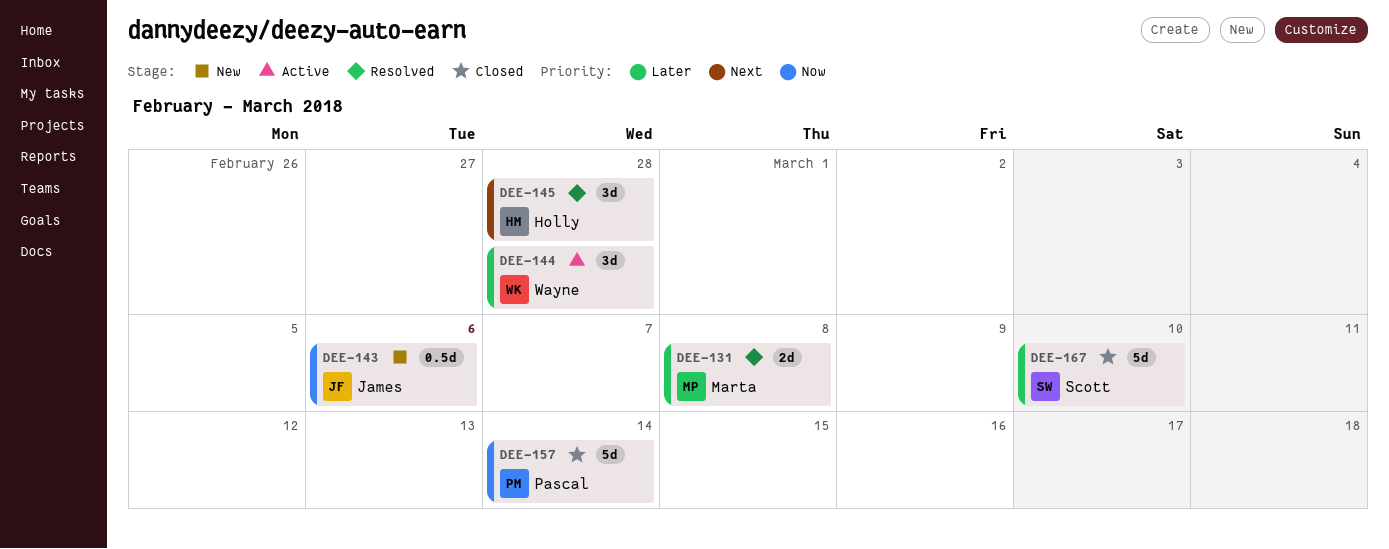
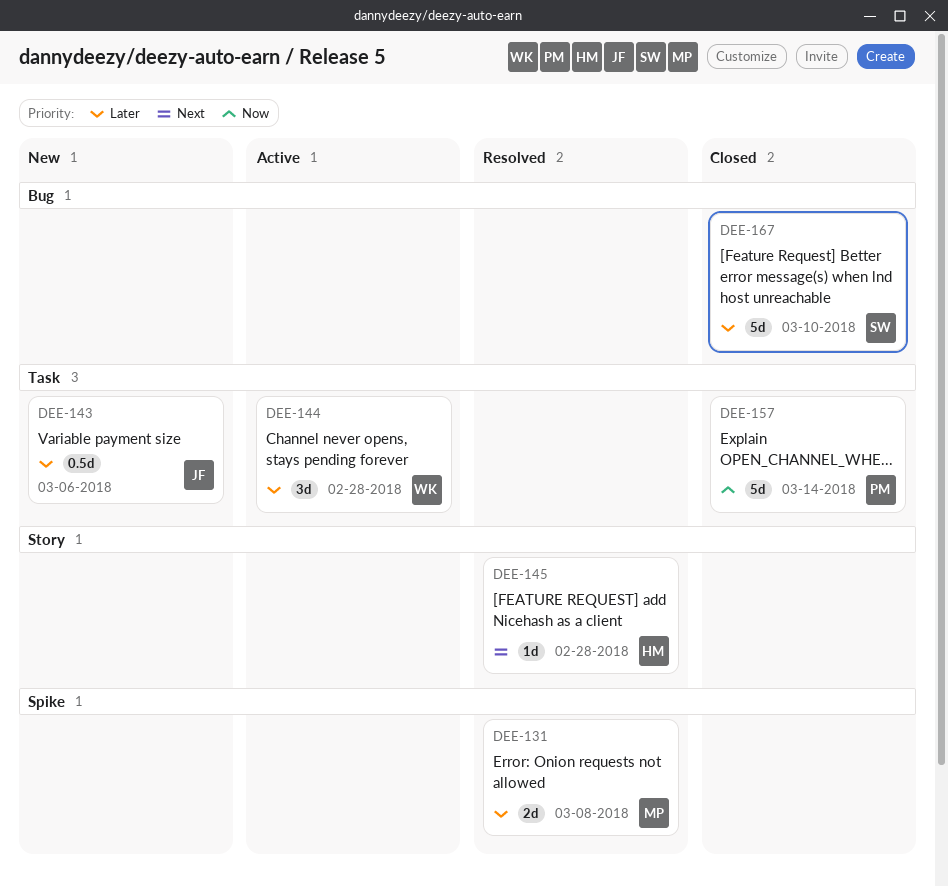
DEE-143, priority: Now -> Later
DEE-145, estimate: 3d -> 1d

